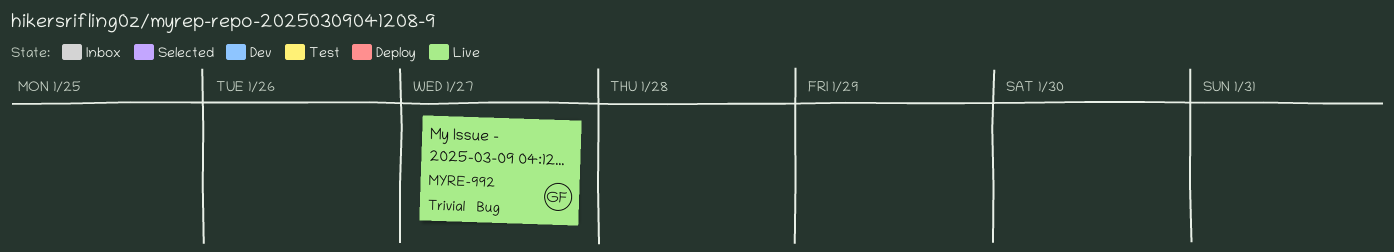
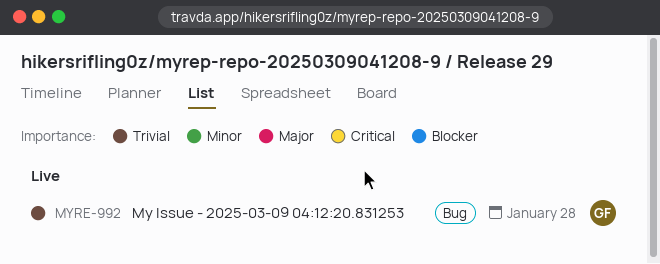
MYRE-992, due: Jan 27 -> Jan 28

